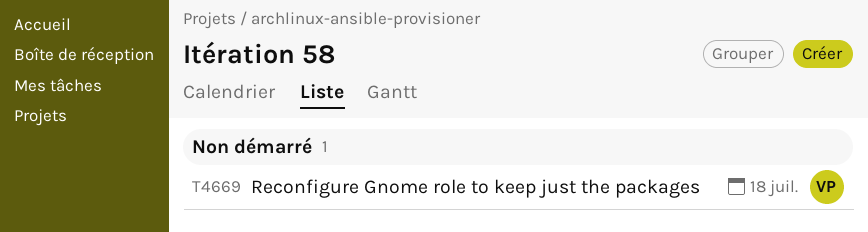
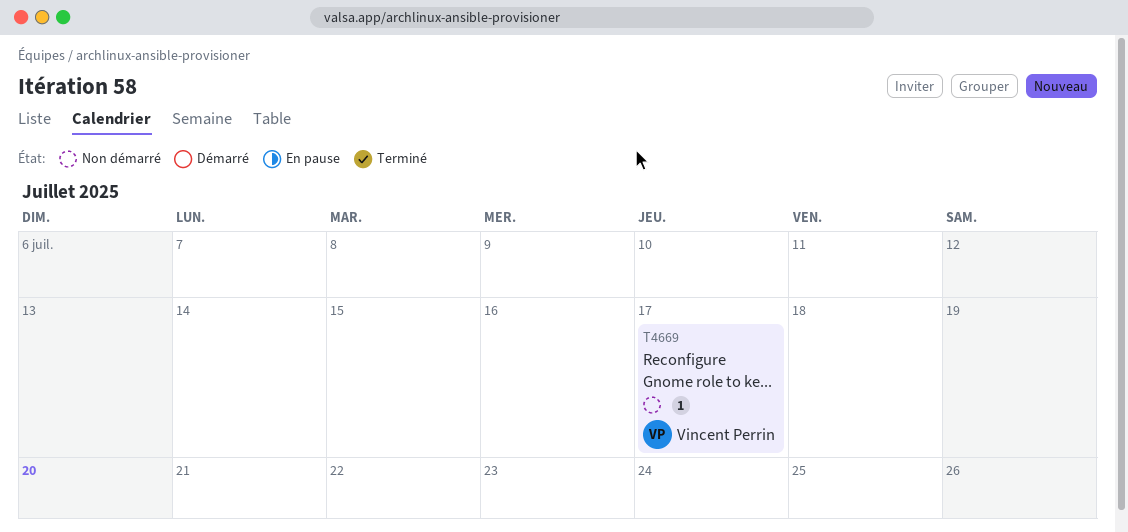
T4669, due: Jul 18 -> Jul 17

